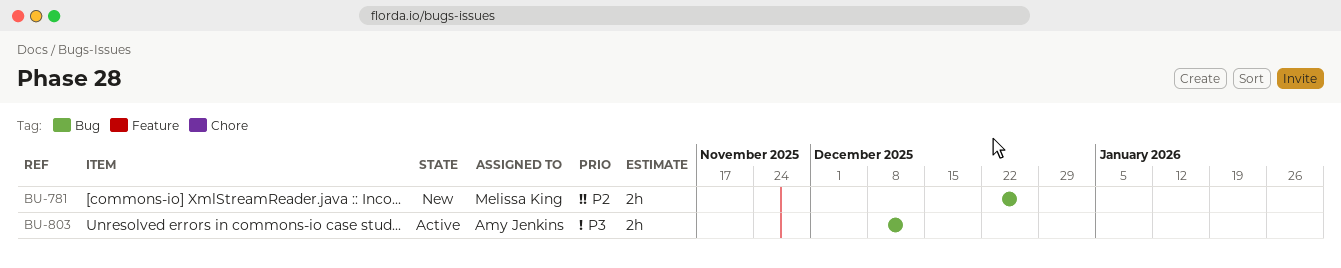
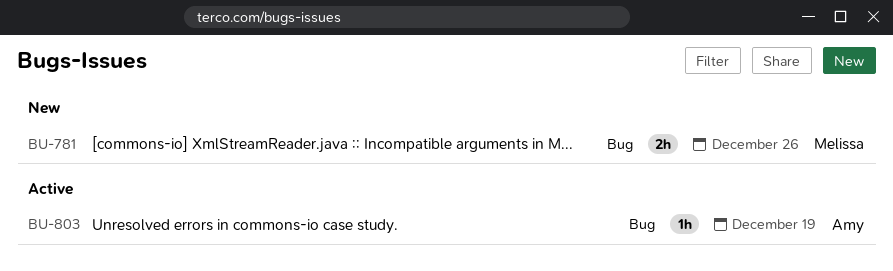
BU-803, estimate: 2h -> 1h
BU-803, due: Dec 12 -> Dec 19

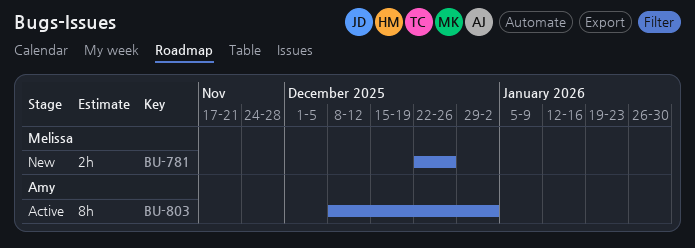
BU-803, estimate: 1h -> 8h
BU-803, due: Dec 19 -> Jan 2

